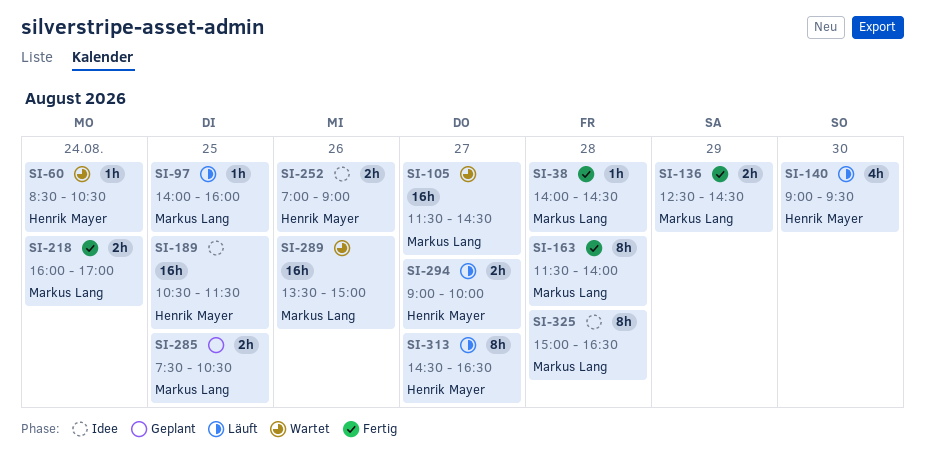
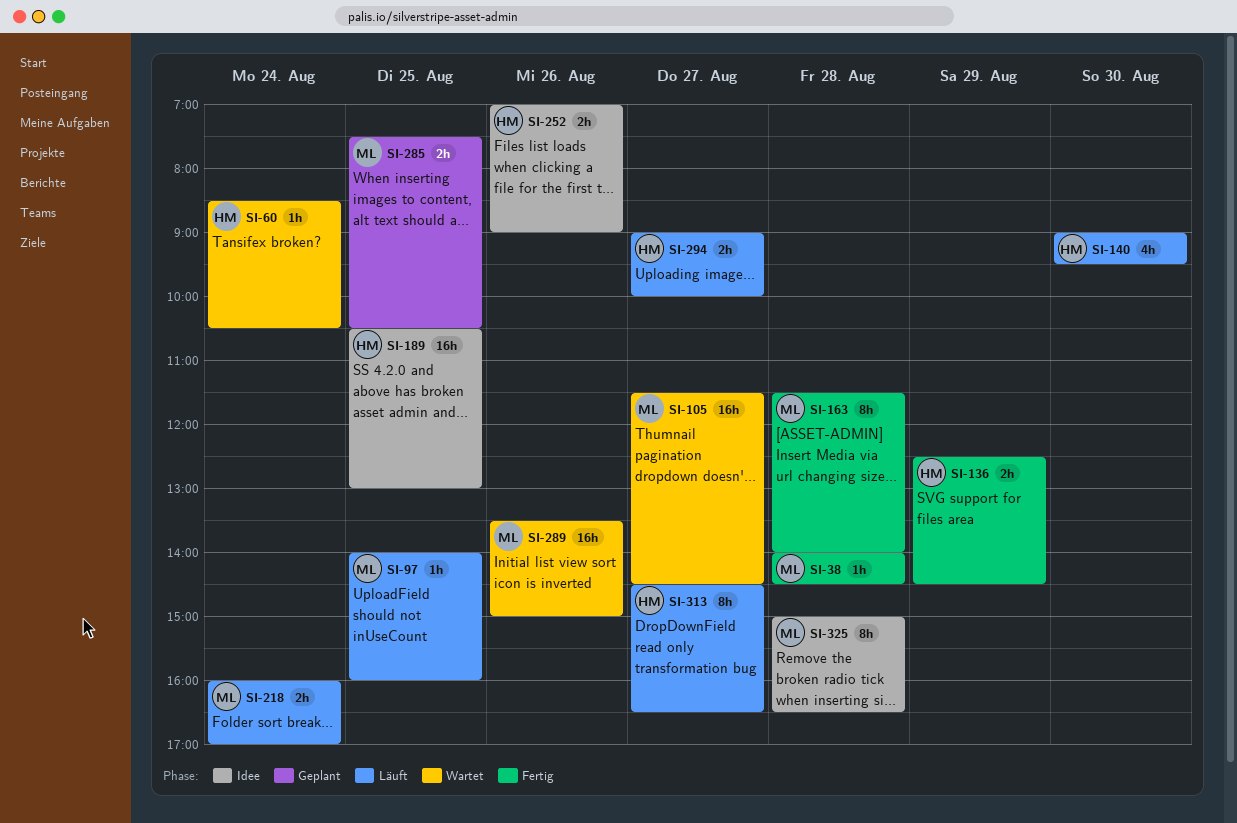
SI-136, owner: Markus Lang -> Henrik Mayer
SI-189, ends: 11:30 -> 13:00
SI-218, status: Fertig -> Läuft

